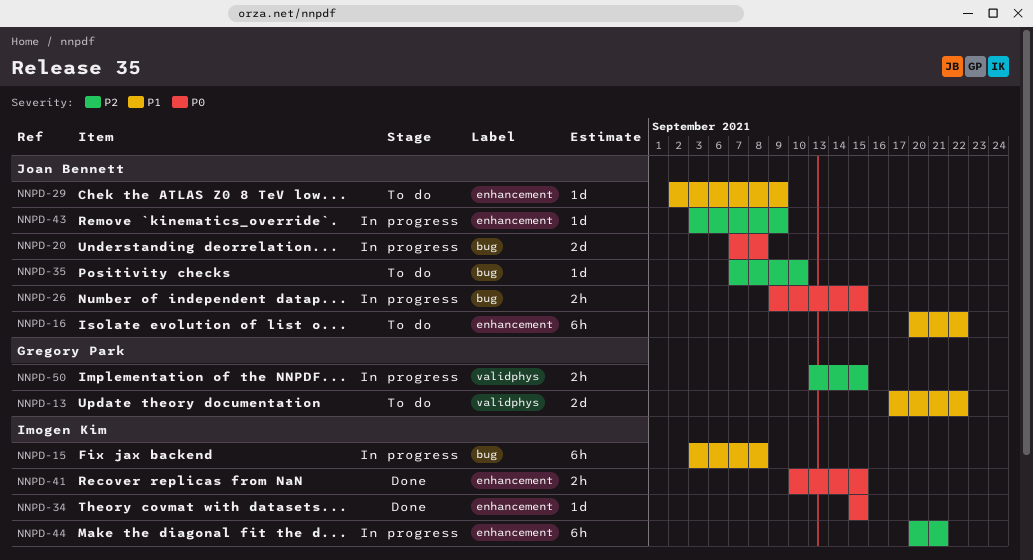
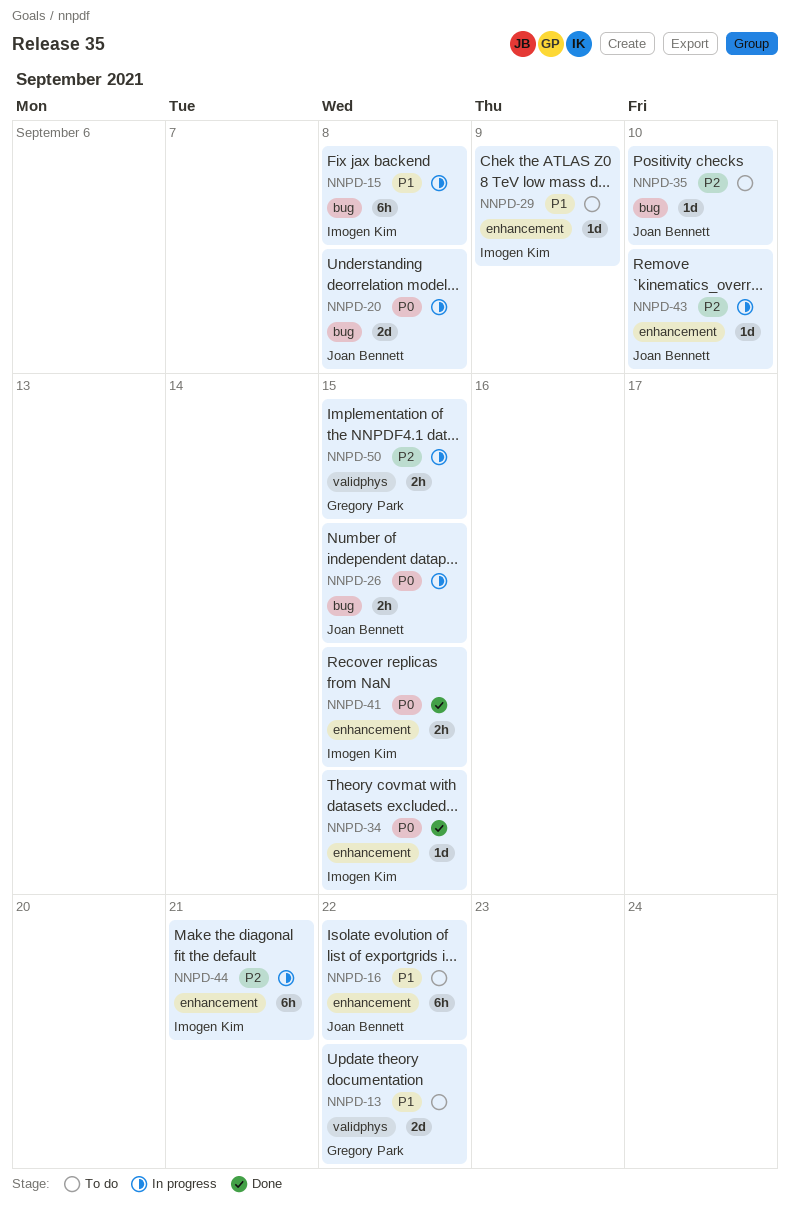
NNPD-29, owner: Joan Bennett -> Imogen Kim
NNPD-43, due: Sep 9 -> Sep 10

